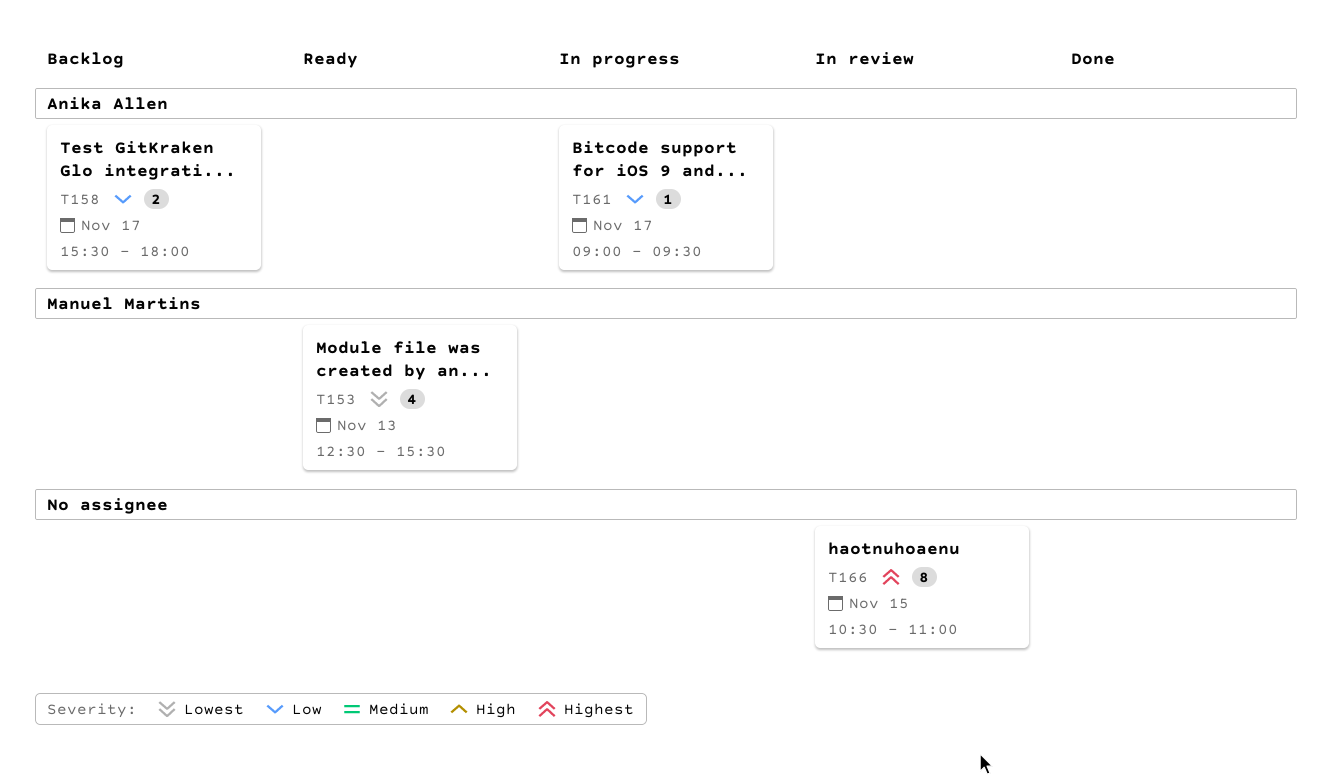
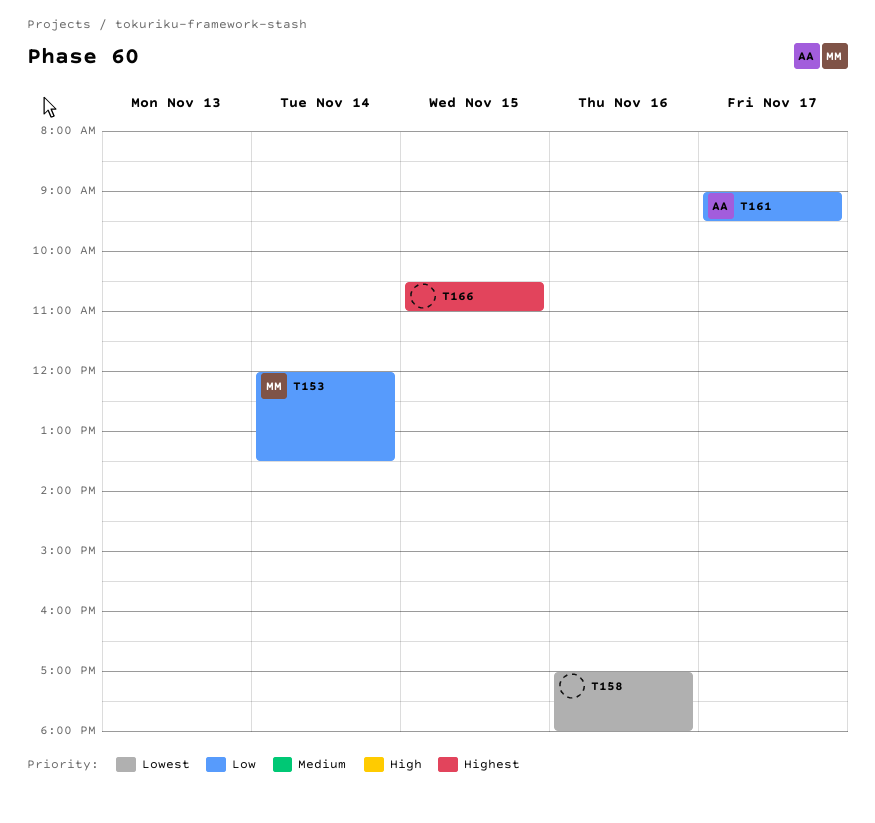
T153, priority: Lowest -> Low
T153, day: Nov 13 -> Nov 14
T153, begins: 12:30 -> 12:00
T153, ends: 15:30 -> 13:30
T158, owner: Anika Allen -> none
T158, priority: Low -> Lowest
T158, day: Nov 17 -> Nov 16
T158, begins: 15:30 -> 17:00

